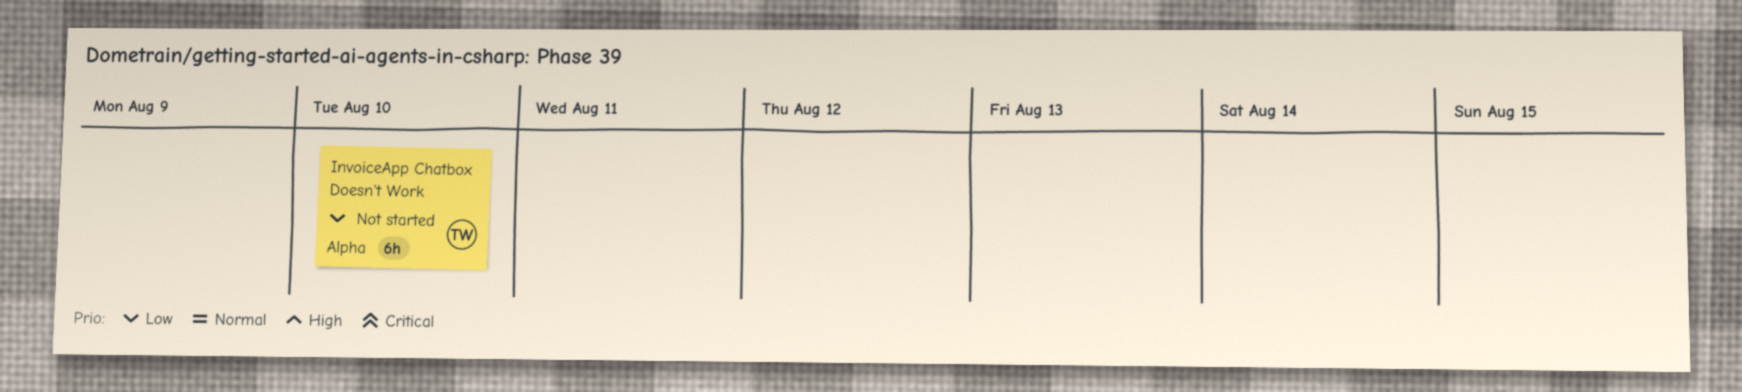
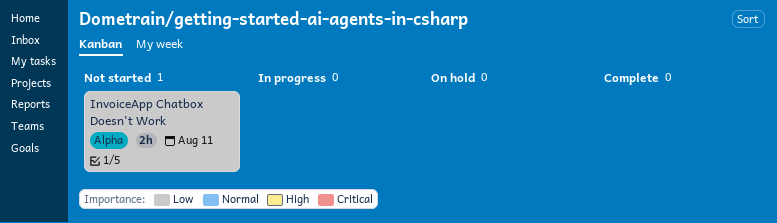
InvoiceApp Chatbox Doesn't Work, estimate: 6h -> 2h
InvoiceApp Chatbox Doesn't Work, due: Aug 10 -> Aug 11

